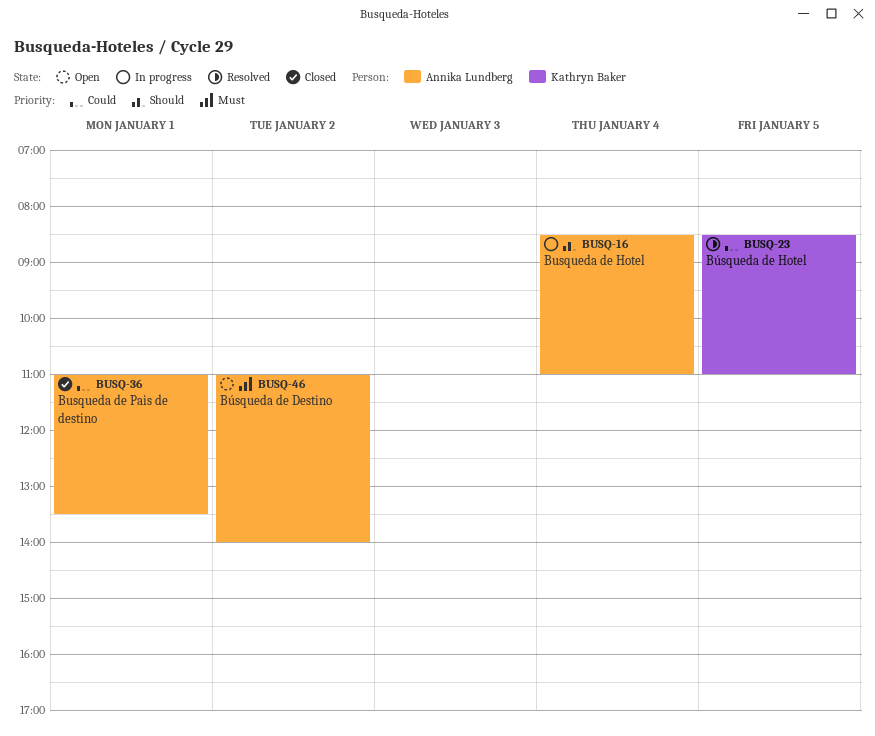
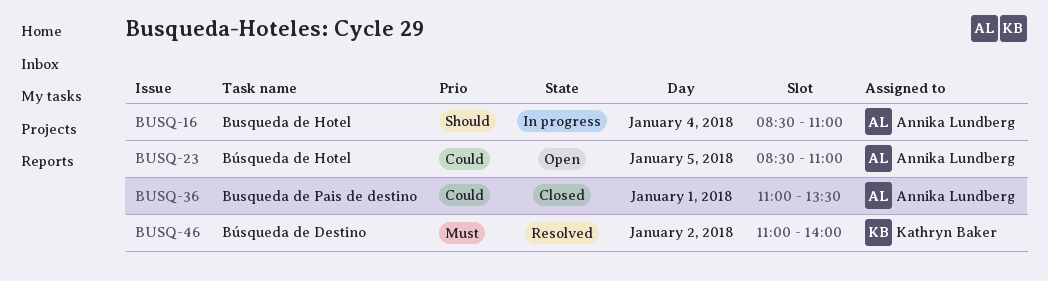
BUSQ-23, status: Resolved -> Open
BUSQ-23, owner: Kathryn Baker -> Annika Lundberg
BUSQ-46, status: Open -> Resolved
BUSQ-46, owner: Annika Lundberg -> Kathryn Baker

